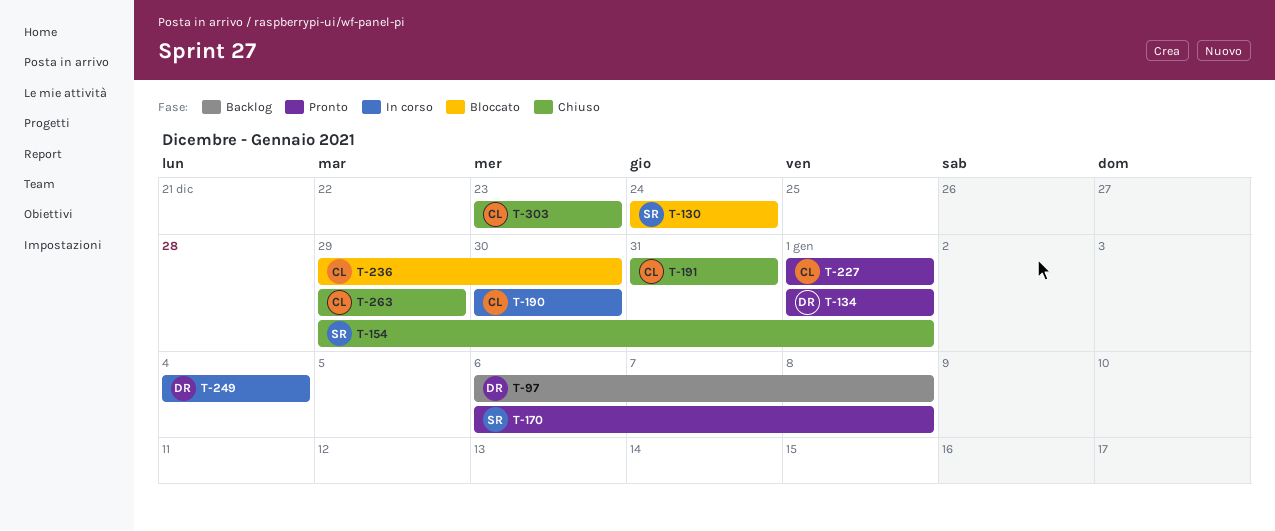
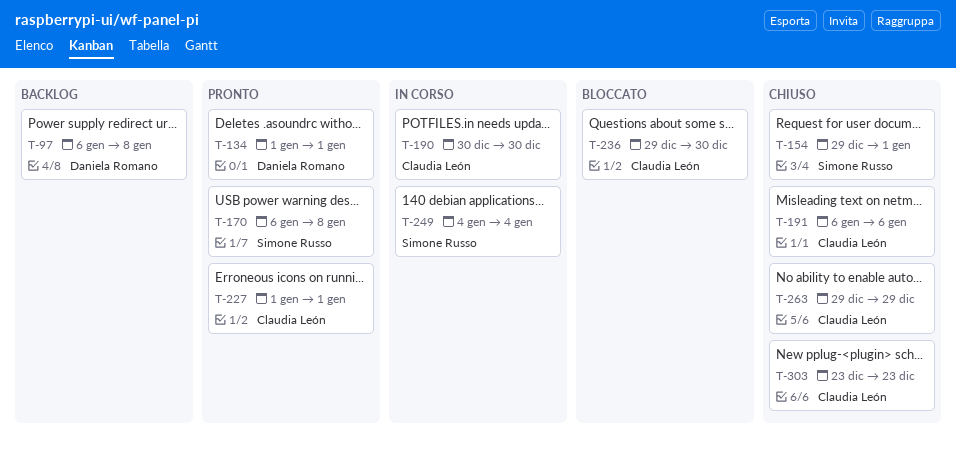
T-130: present -> none
T-191, start: Dec 31 -> Jan 6
T-191, due: Dec 31 -> Jan 6
T-249, owner: Daniela Romano -> Simone Russo

